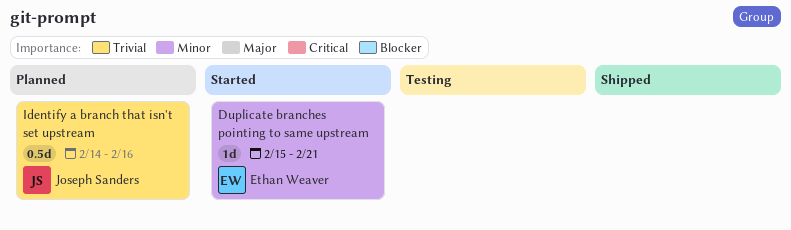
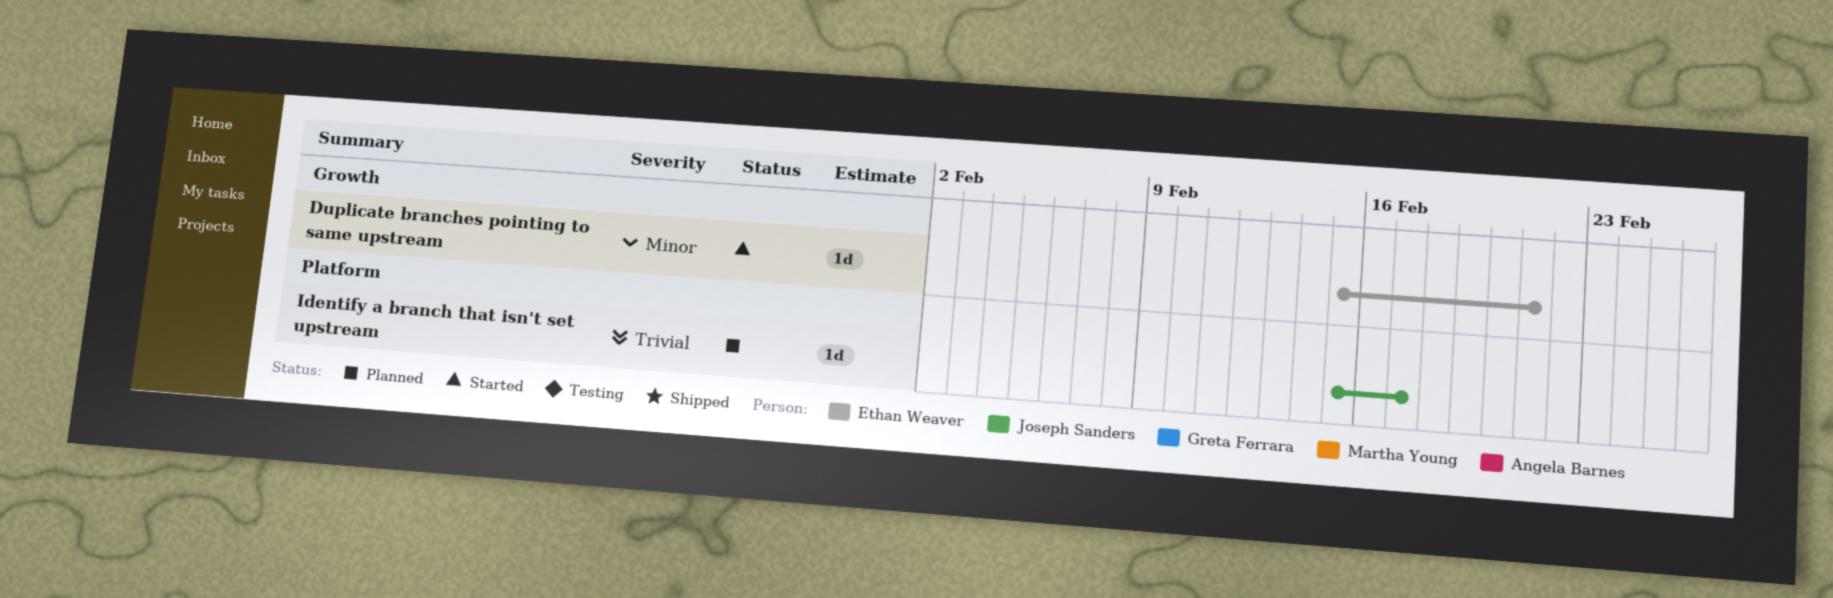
Identify a branch that isn't set upstream, estimate: 0.5d -> 1d
Identify a branch that isn't set upstream, start: Feb 14 -> Feb 15
Identify a branch that isn't set upstream, due: Feb 16 -> Feb 17

